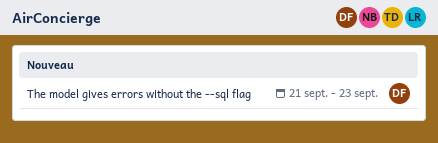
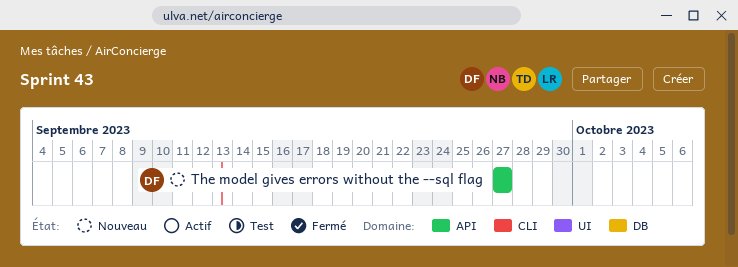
The model gives errors without the --sql flag, start: Sep 21 -> Sep 27
The model gives errors without the --sql flag, due: Sep 23 -> Sep 27

